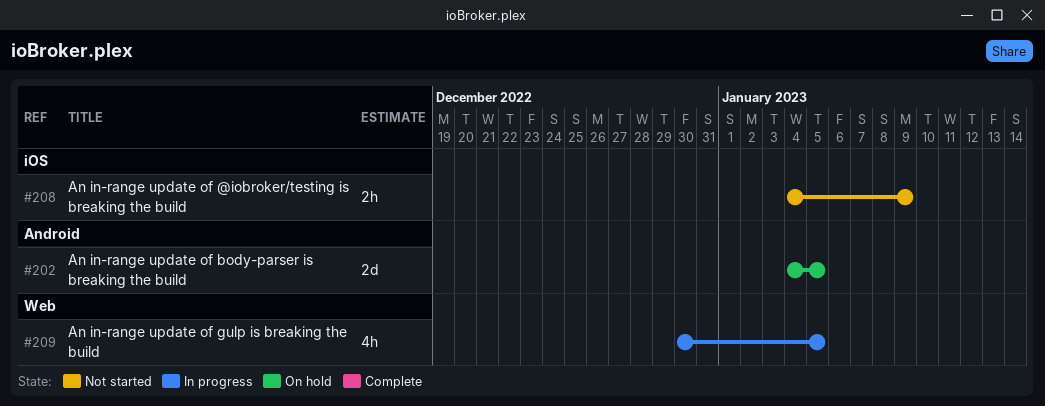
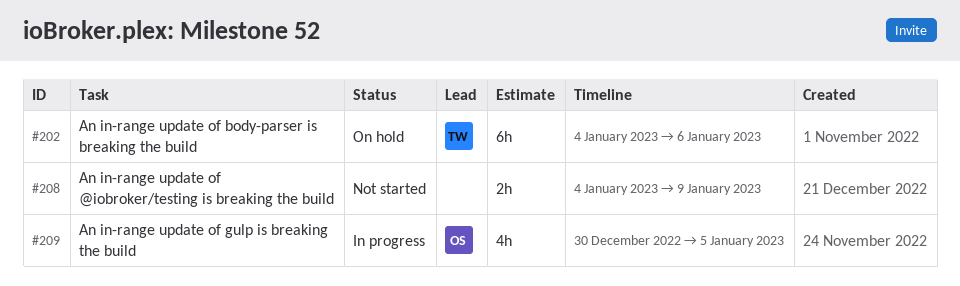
#202, estimate: 2d -> 6h
#202, due: Jan 5 -> Jan 6

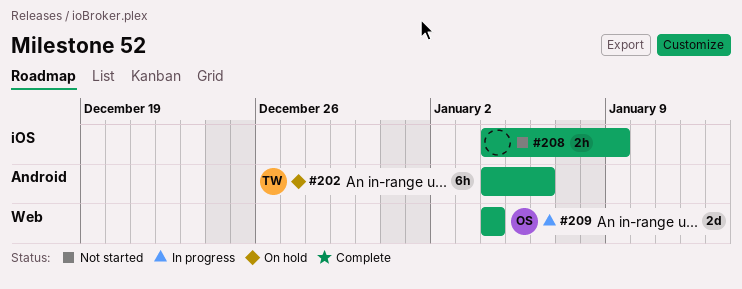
#209, estimate: 4h -> 2d
#209, start: Dec 30 -> Jan 4
#209, due: Jan 5 -> Jan 4

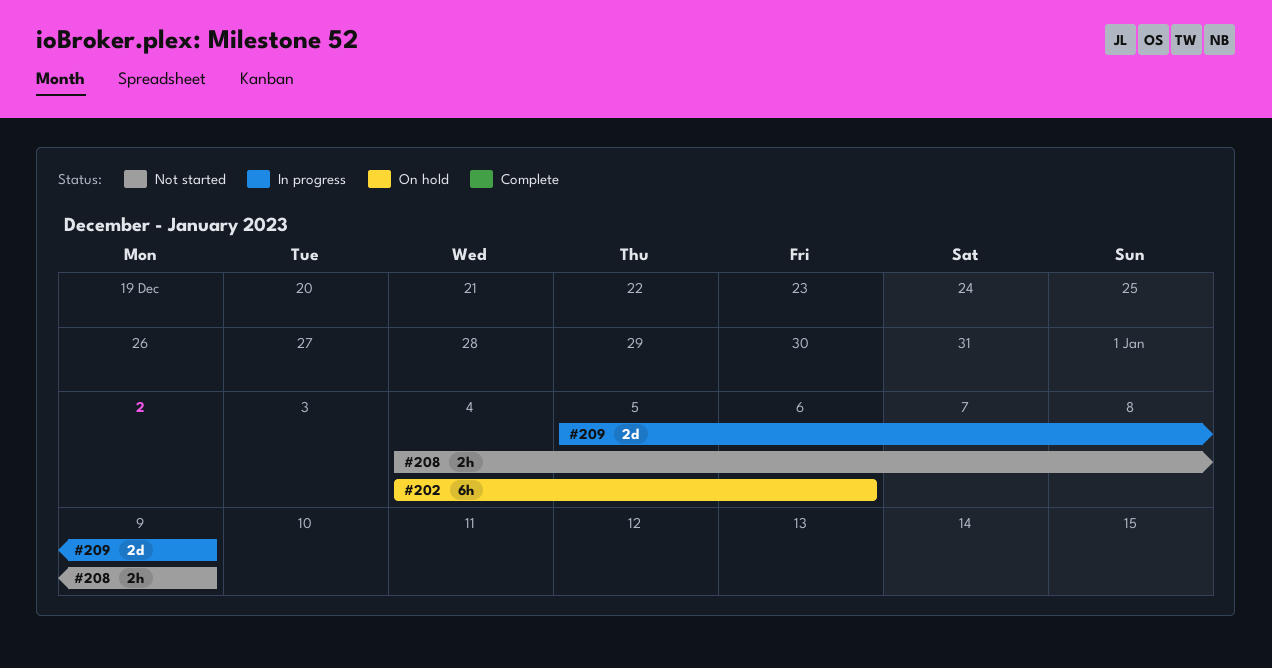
#209, start: Jan 4 -> Jan 5
#209, due: Jan 4 -> Jan 9

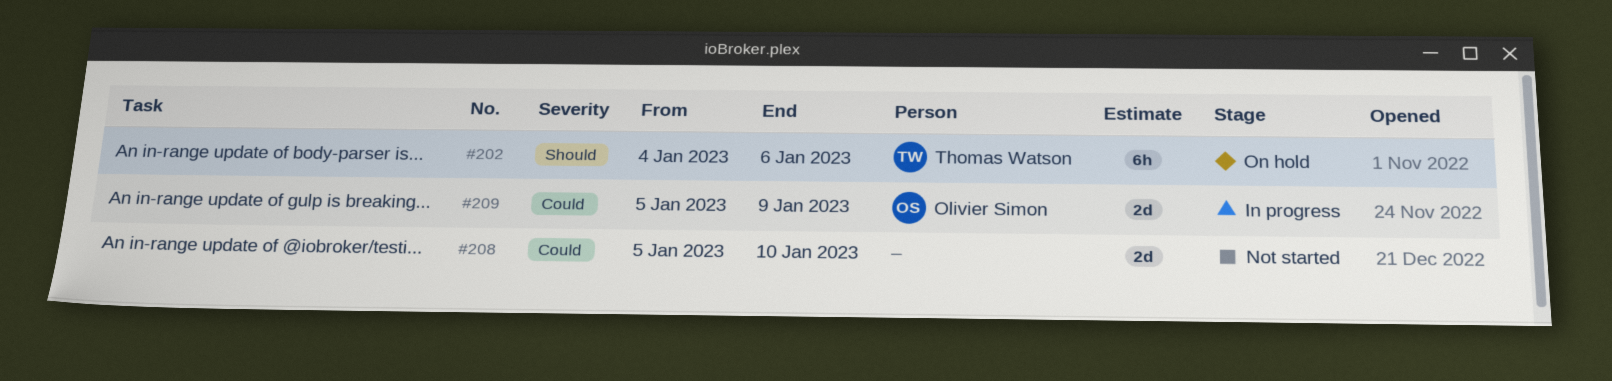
#208, estimate: 2h -> 2d
#208, start: Jan 4 -> Jan 5
#208, due: Jan 9 -> Jan 10

